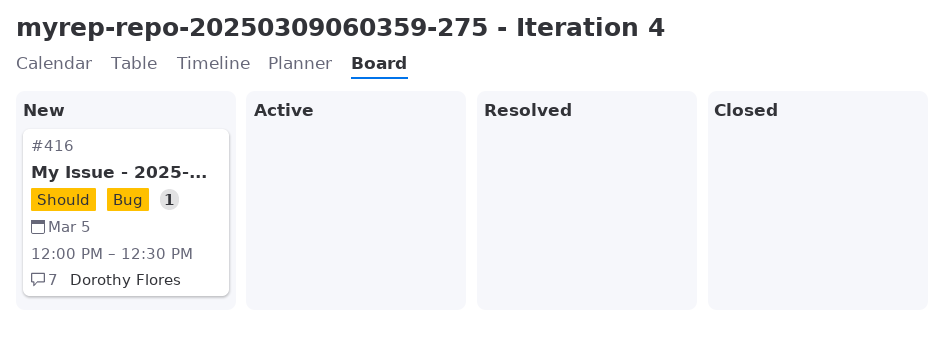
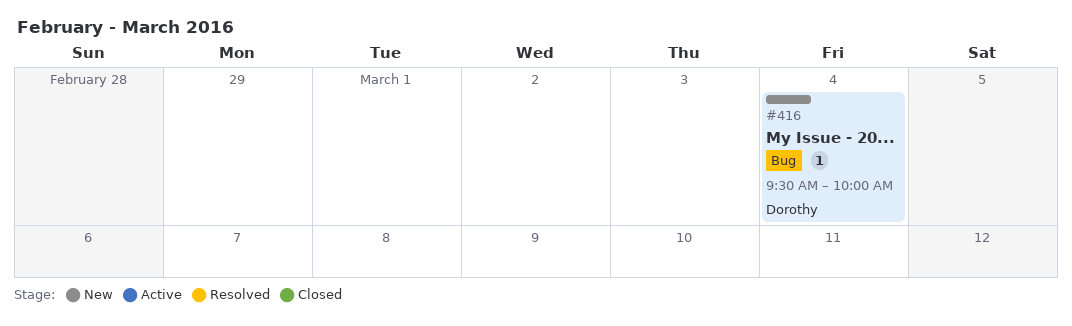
#416, day: Mar 5 -> Mar 4
#416, begins: 12:00 -> 09:30
#416, ends: 12:30 -> 10:00

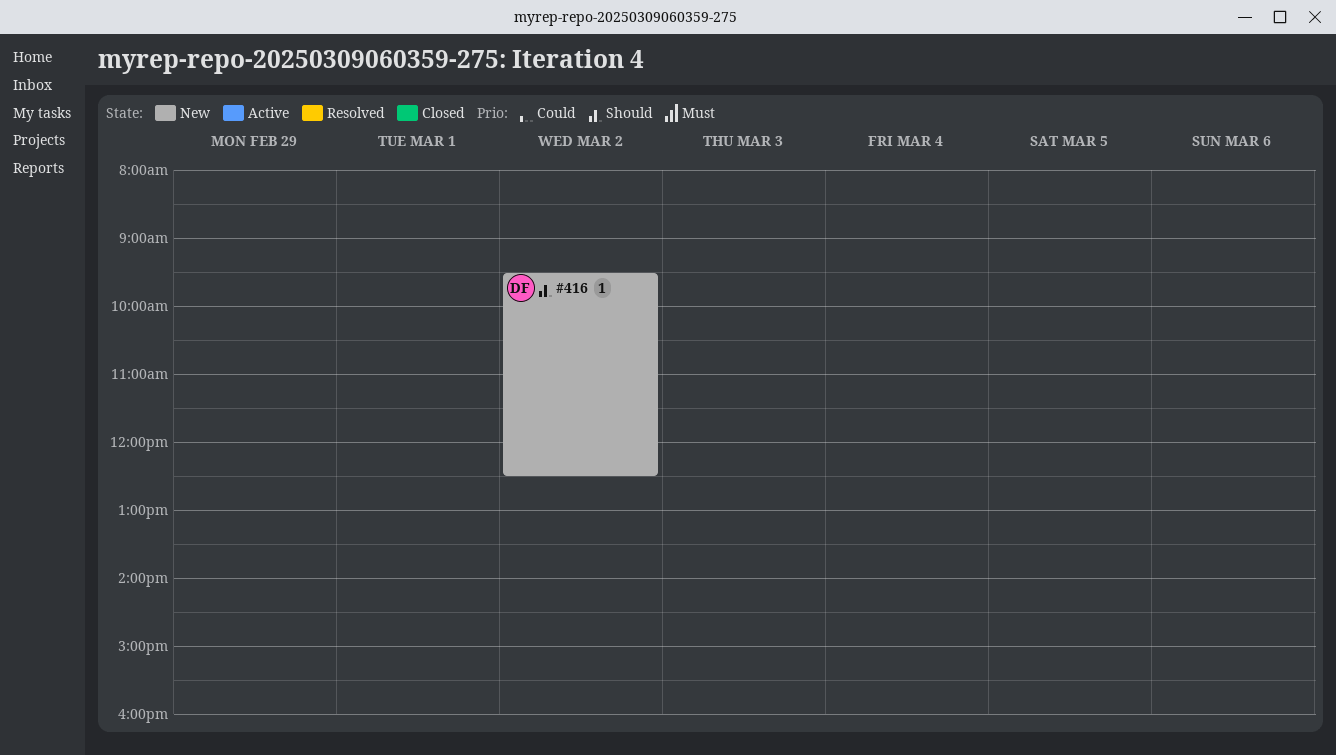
#416, day: Mar 4 -> Mar 2
#416, ends: 10:00 -> 12:30

